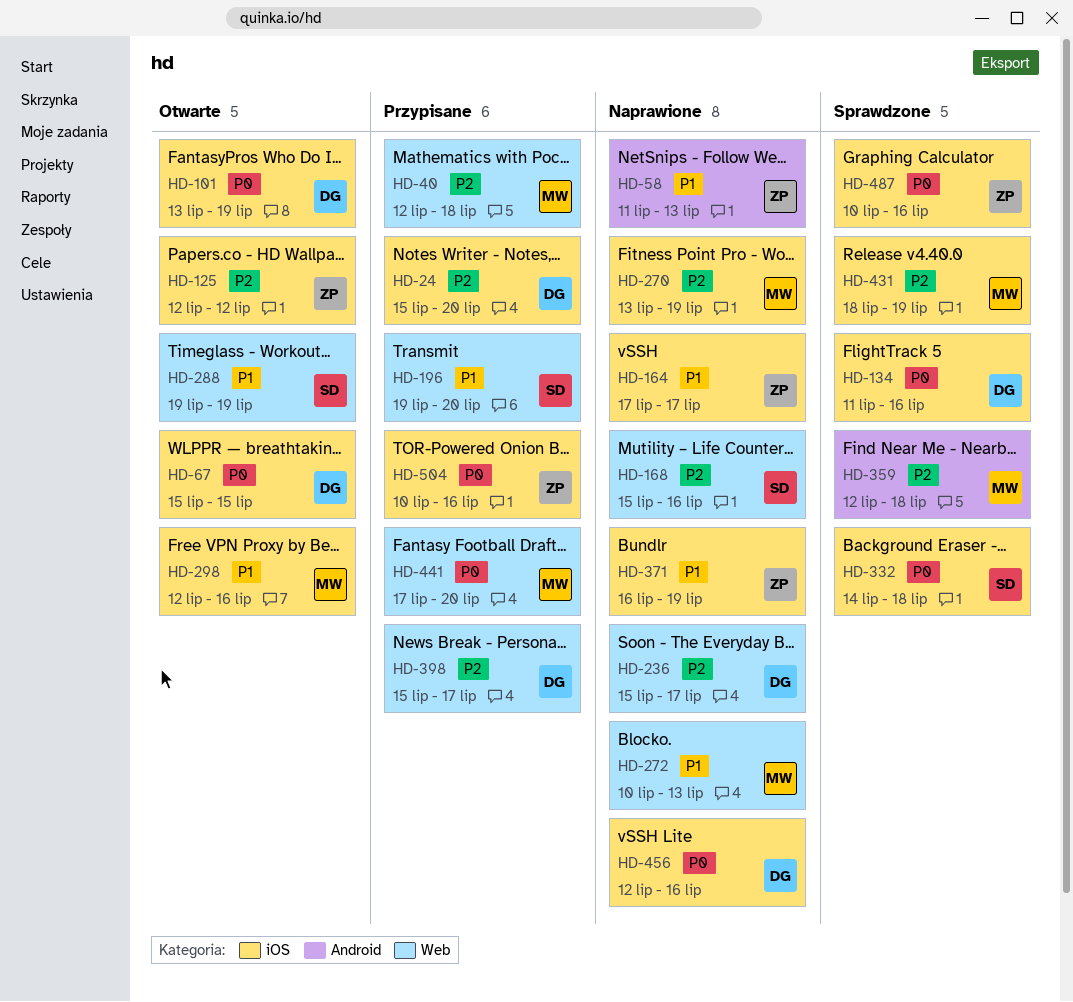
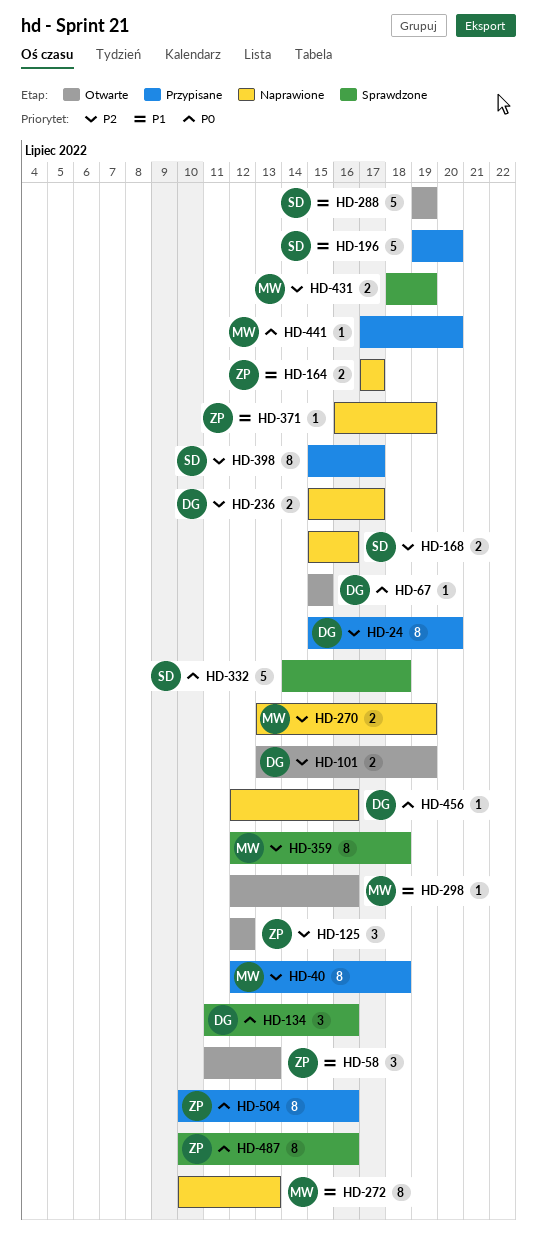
HD-58, status: Naprawione -> Otwarte
HD-101, priority: P0 -> P2
HD-398, owner: DG -> SD

